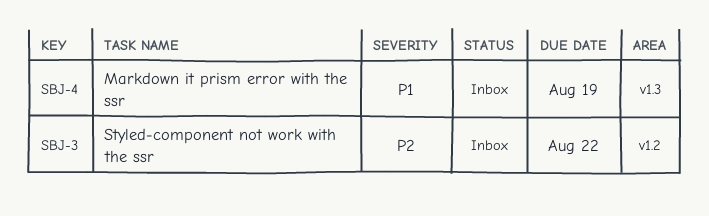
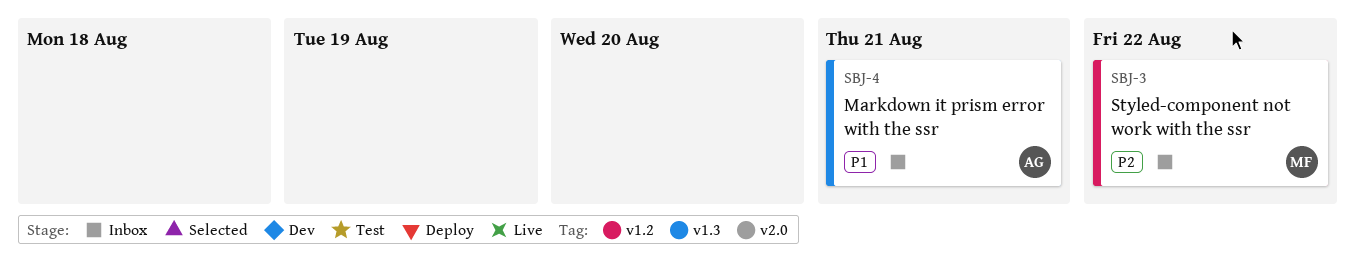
SBJ-4, due: Aug 19 -> Aug 21

